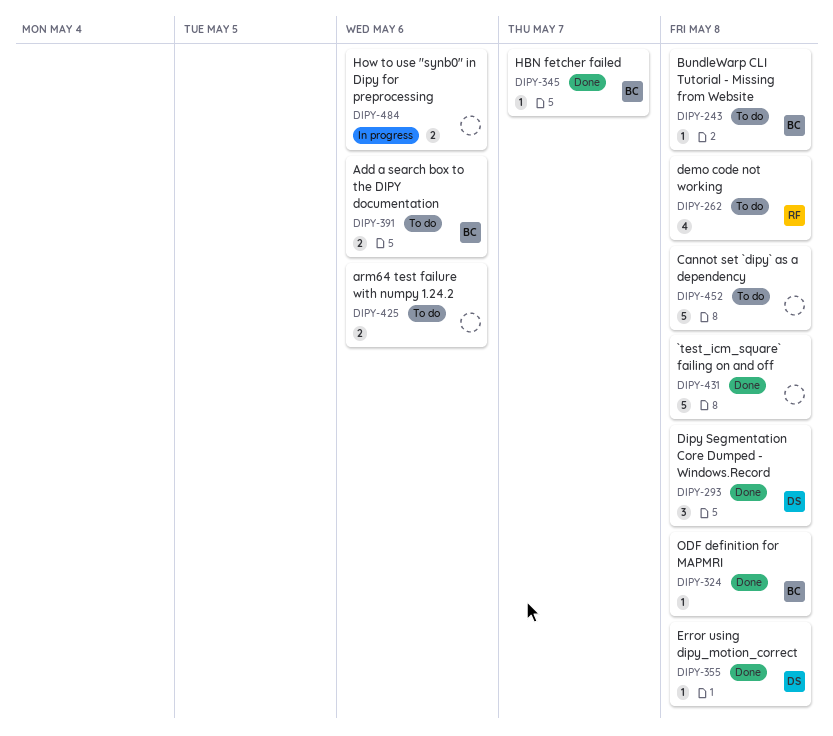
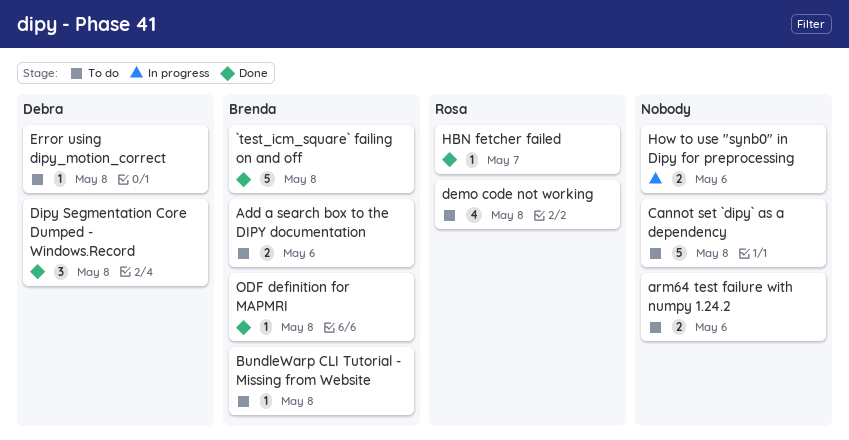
`test_icm_square` failing on and off, owner: none -> Brenda
Error using dipy_motion_correct, status: Done -> To do
HBN fetcher failed, owner: Brenda -> Rosa

